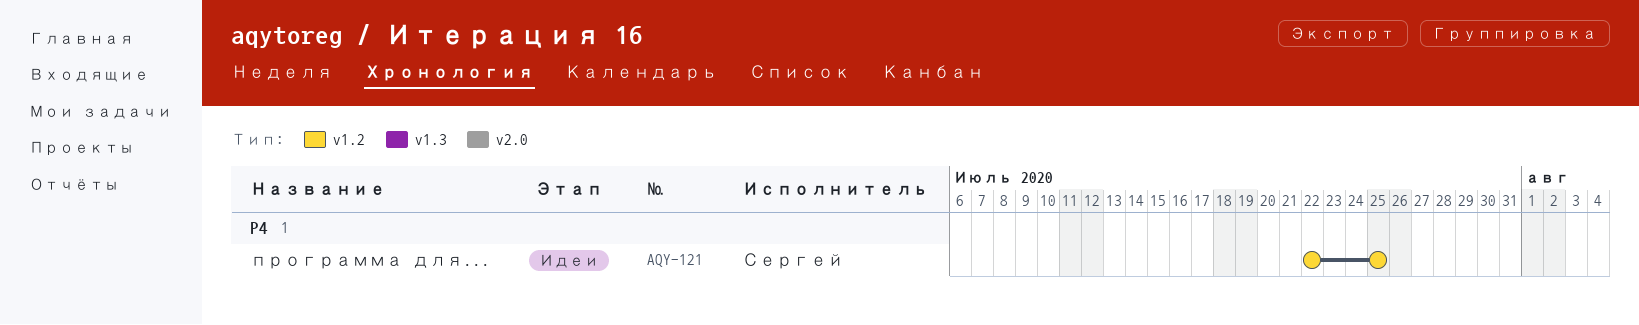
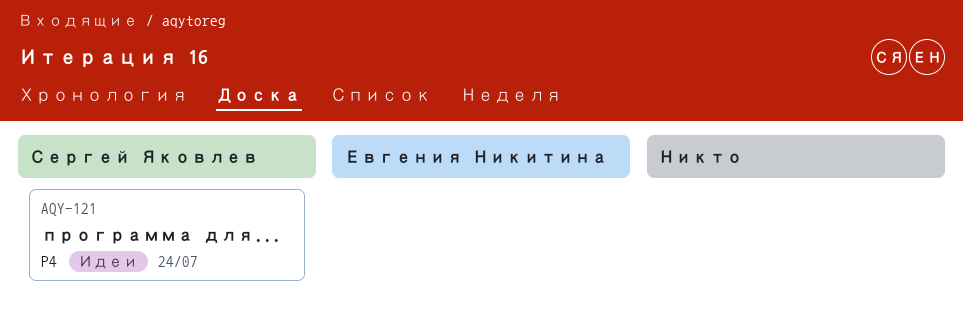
AQY-121, due: Jul 25 -> Jul 24

